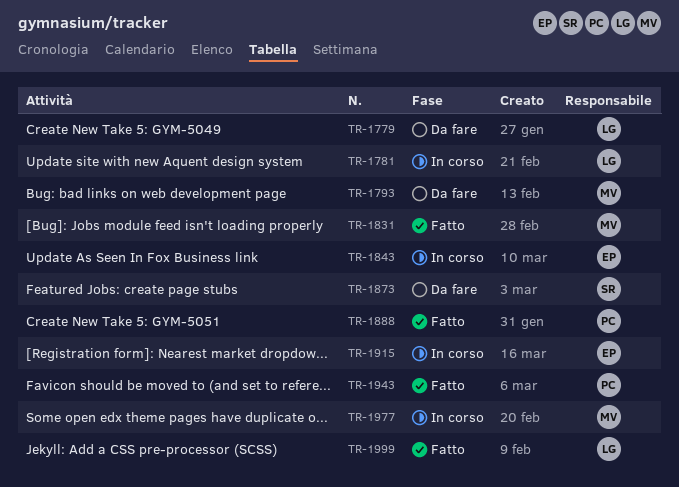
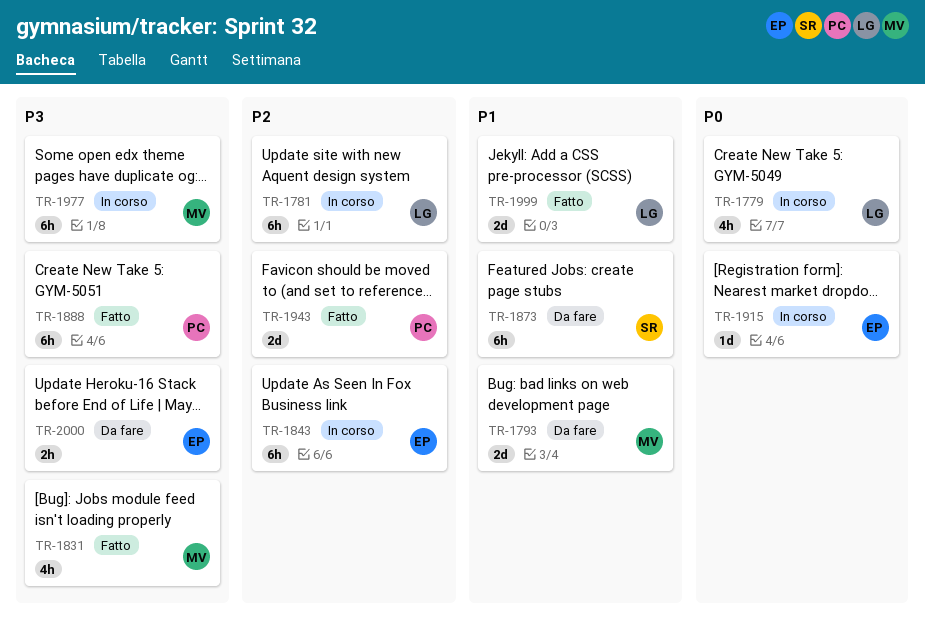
TR-1779, status: Da fare -> In corso
TR-2000: none -> present

